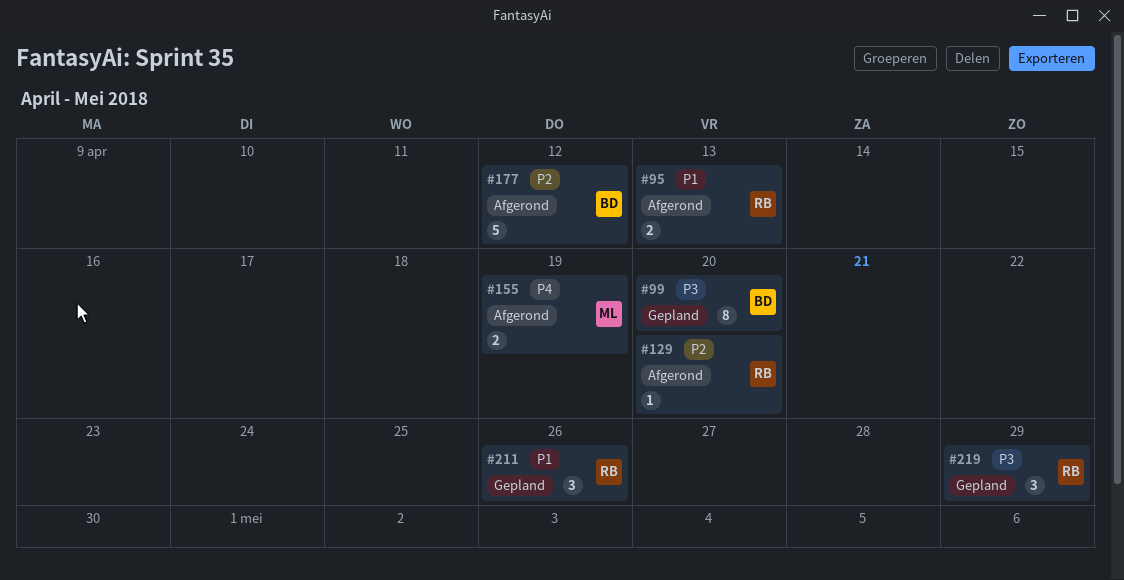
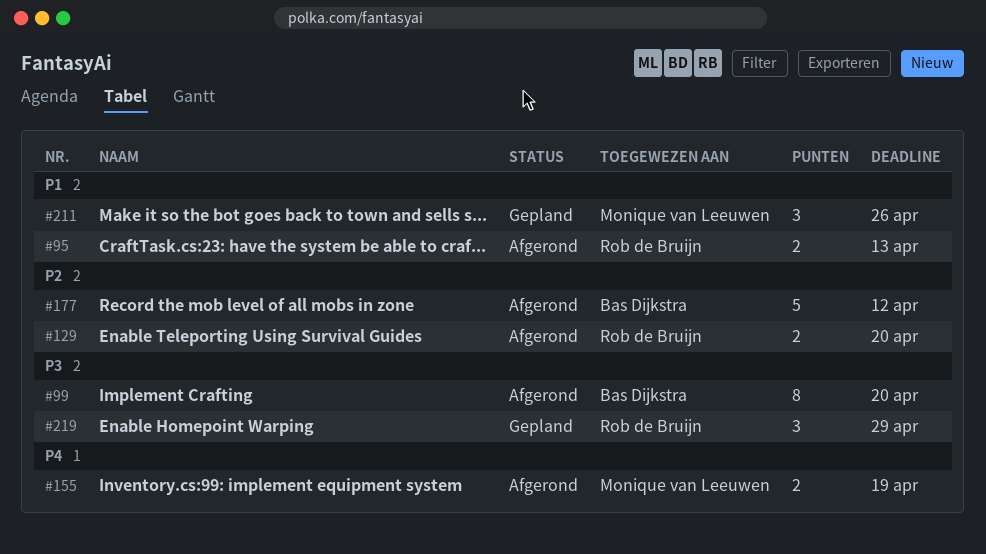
#99, status: Gepland -> Afgerond
#129, estimate: 1 -> 2
#211, owner: Rob de Bruijn -> Monique van Leeuwen

